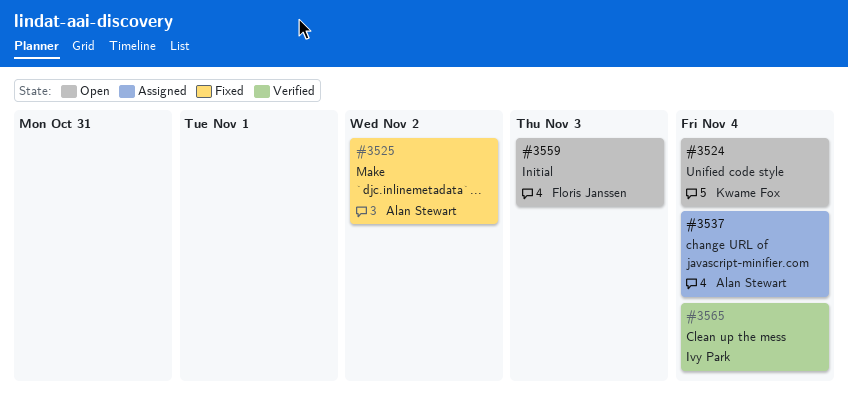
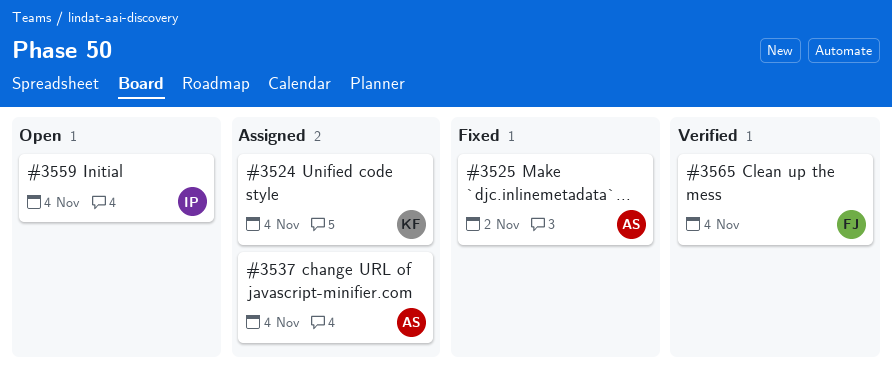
#3524, status: Open -> Assigned
#3559, owner: Floris Janssen -> Ivy Park
#3559, due: Nov 3 -> Nov 4
#3565, owner: Ivy Park -> Floris Janssen

